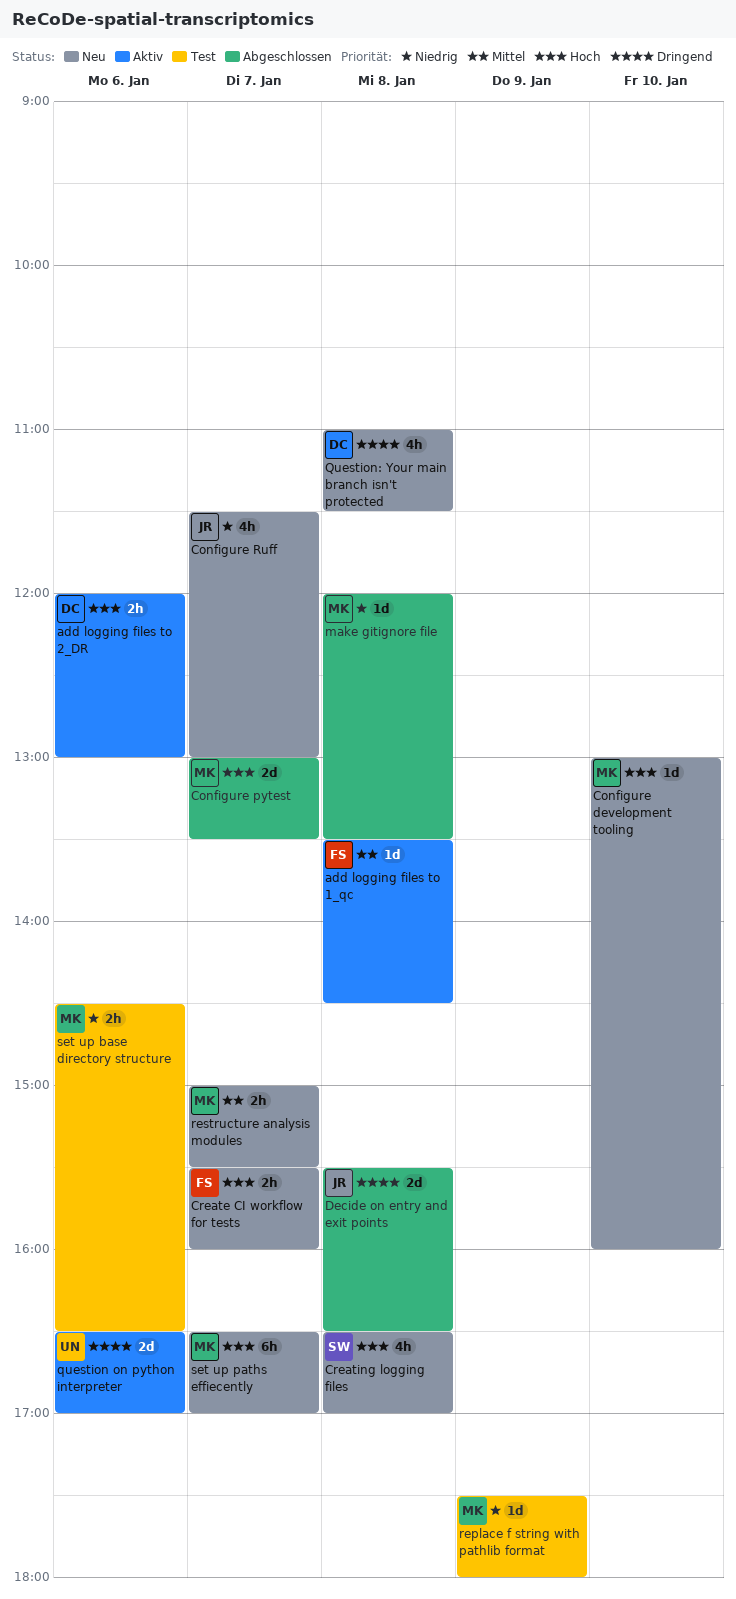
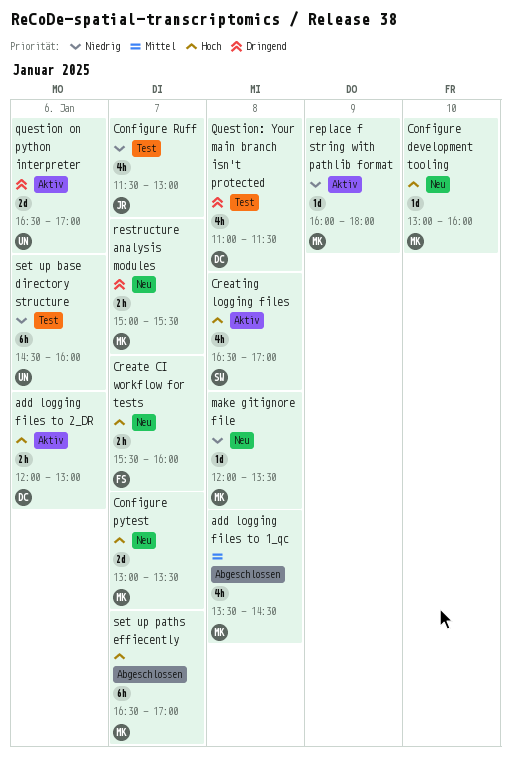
add logging files to 1_qc, status: Aktiv -> Abgeschlossen
add logging files to 1_qc, owner: FS -> MK
add logging files to 1_qc, estimate: 1d -> 4h
Configure pytest, status: Abgeschlossen -> Neu
Configure Ruff, status: Neu -> Test
Creating logging files, status: Neu -> Aktiv
Decide on entry and exit points: present -> none
make gitignore file, status: Abgeschlossen -> Neu
Question: Your main branch isn't protected, status: Neu -> Test
replace f string with pathlib format, status: Test -> Aktiv
replace f string with pathlib format, begins: 17:30 -> 16:00
restructure analysis modules, priority: Mittel -> Dringend
set up base directory structure, owner: MK -> UN
set up base directory structure, estimate: 2h -> 6h
set up base directory structure, ends: 16:30 -> 16:00
set up paths effiecently, status: Neu -> Abgeschlossen

